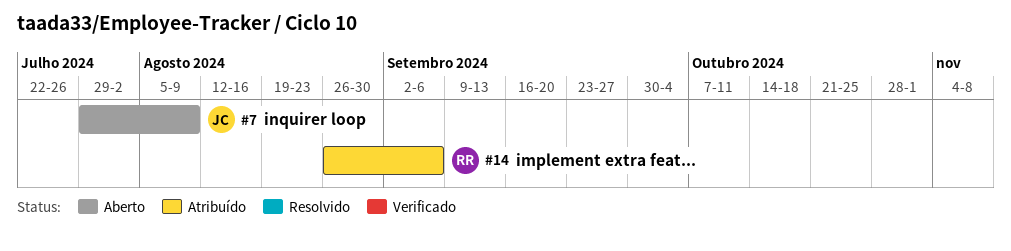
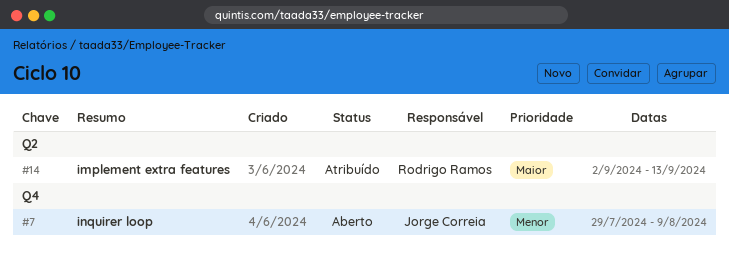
#14, start: Aug 26 -> Sep 2
#14, due: Sep 6 -> Sep 13

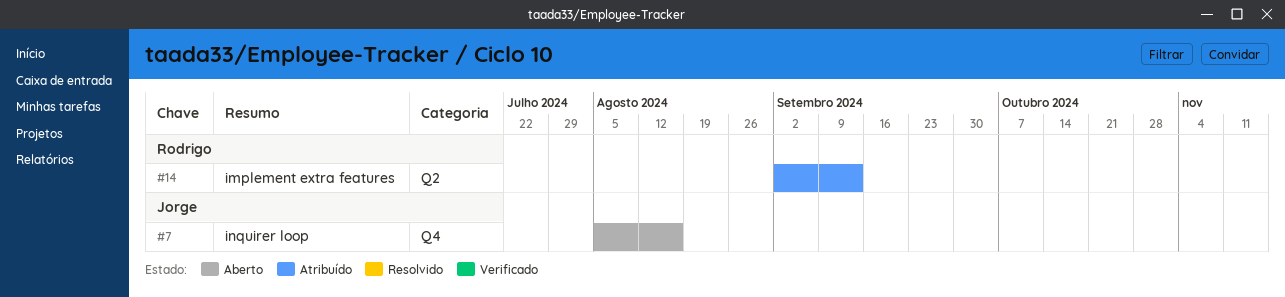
#7, start: Jul 29 -> Aug 5
#7, due: Aug 9 -> Aug 16

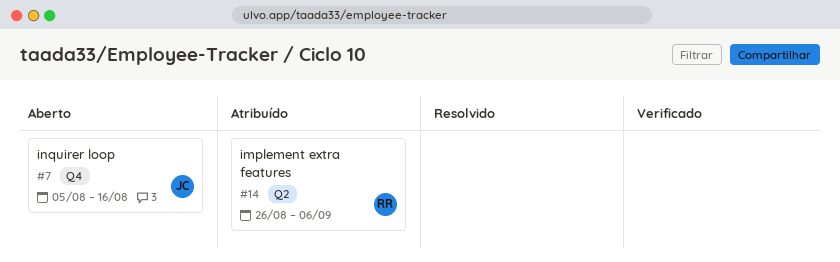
#14, start: Sep 2 -> Aug 26
#14, due: Sep 13 -> Sep 6

